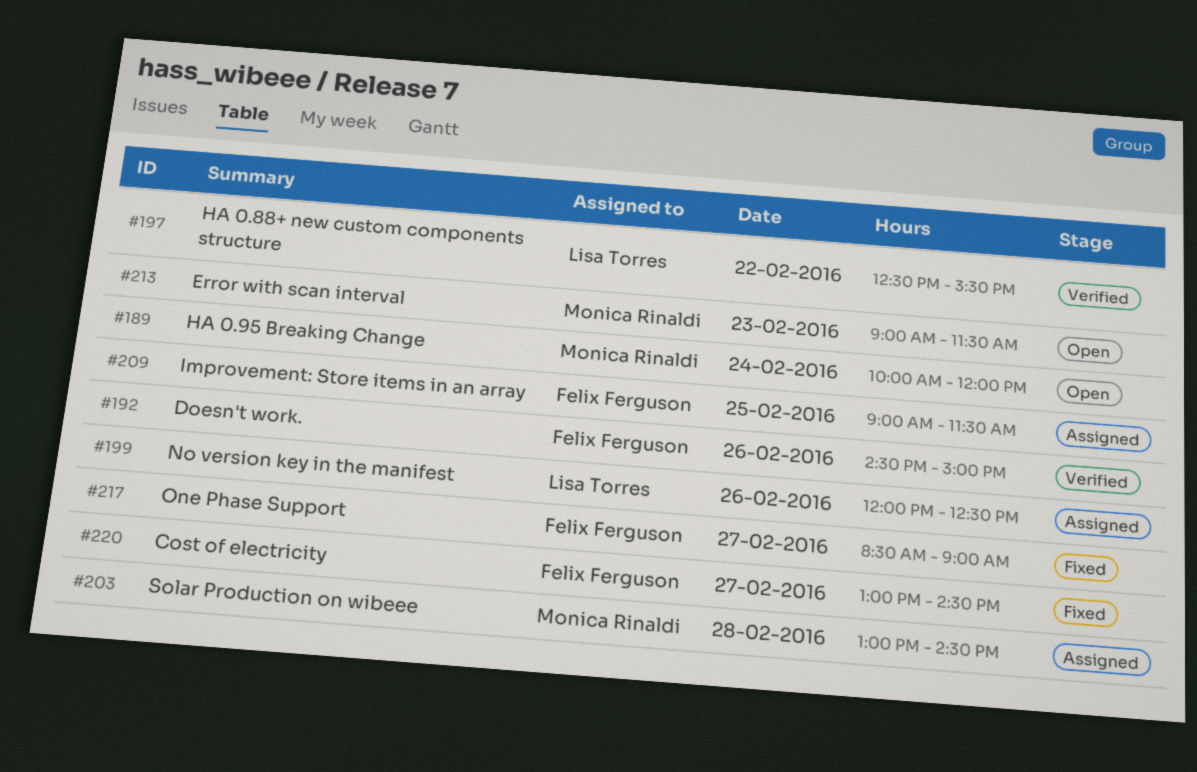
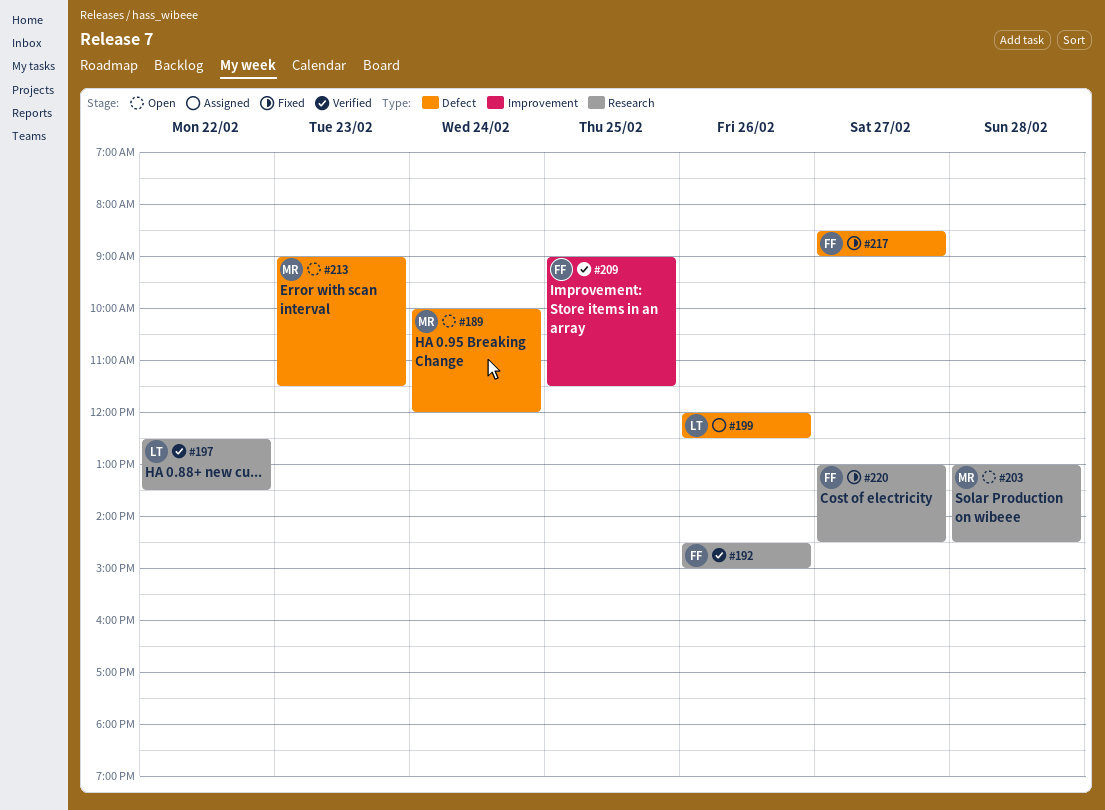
#197, ends: 15:30 -> 13:30
#203, status: Assigned -> Open
#209, status: Assigned -> Verified

